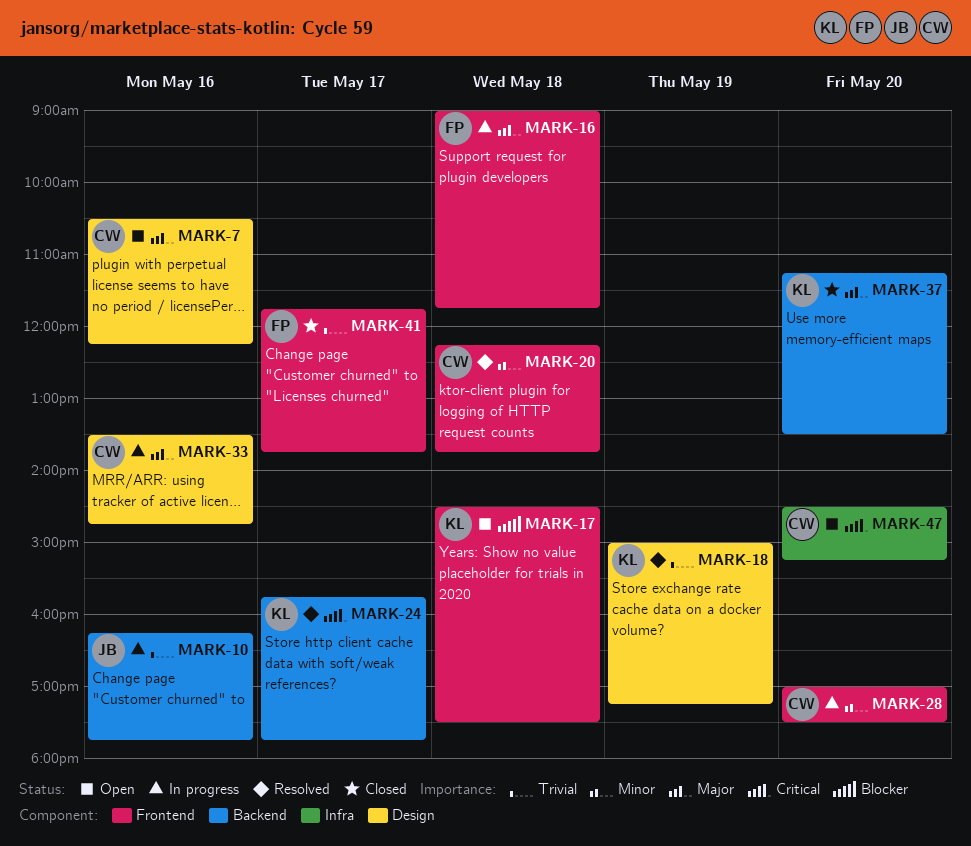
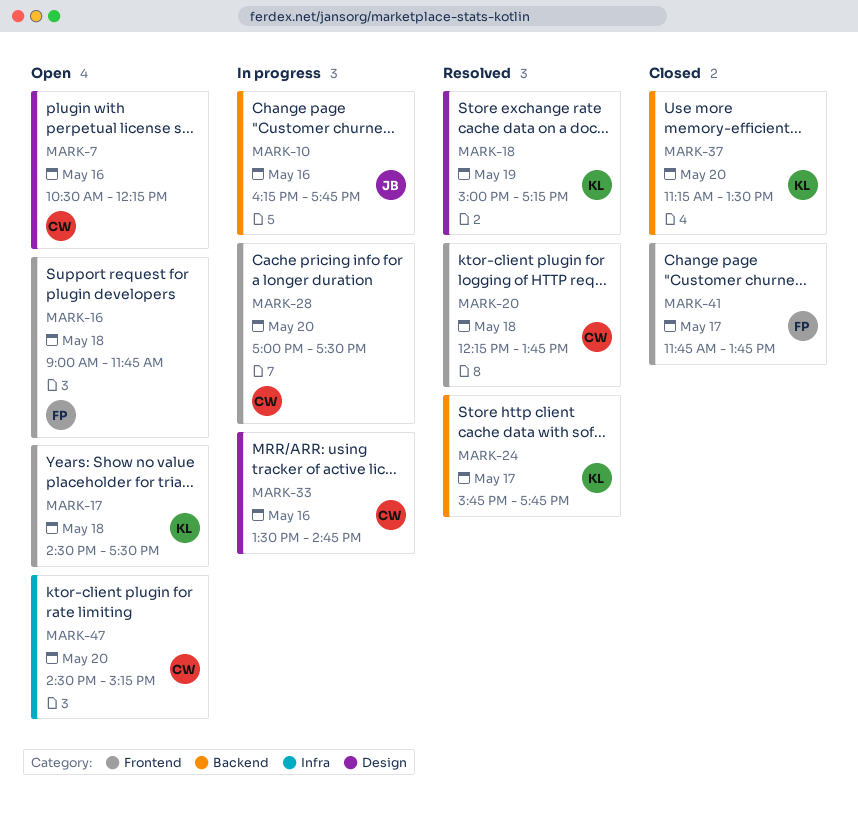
MARK-16, status: In progress -> Open

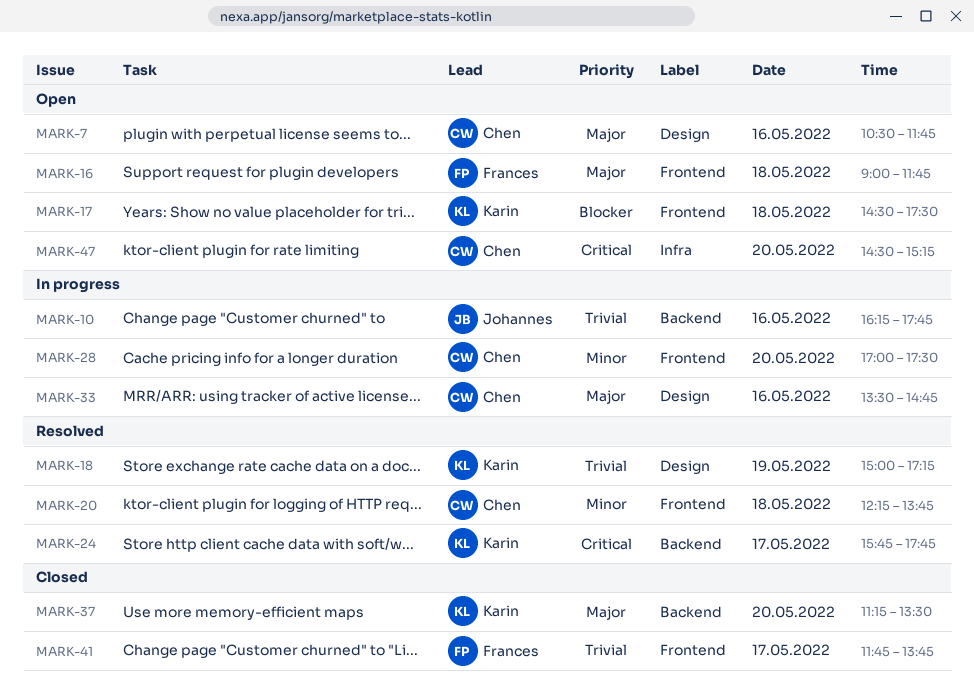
MARK-7, ends: 12:15 -> 11:45

